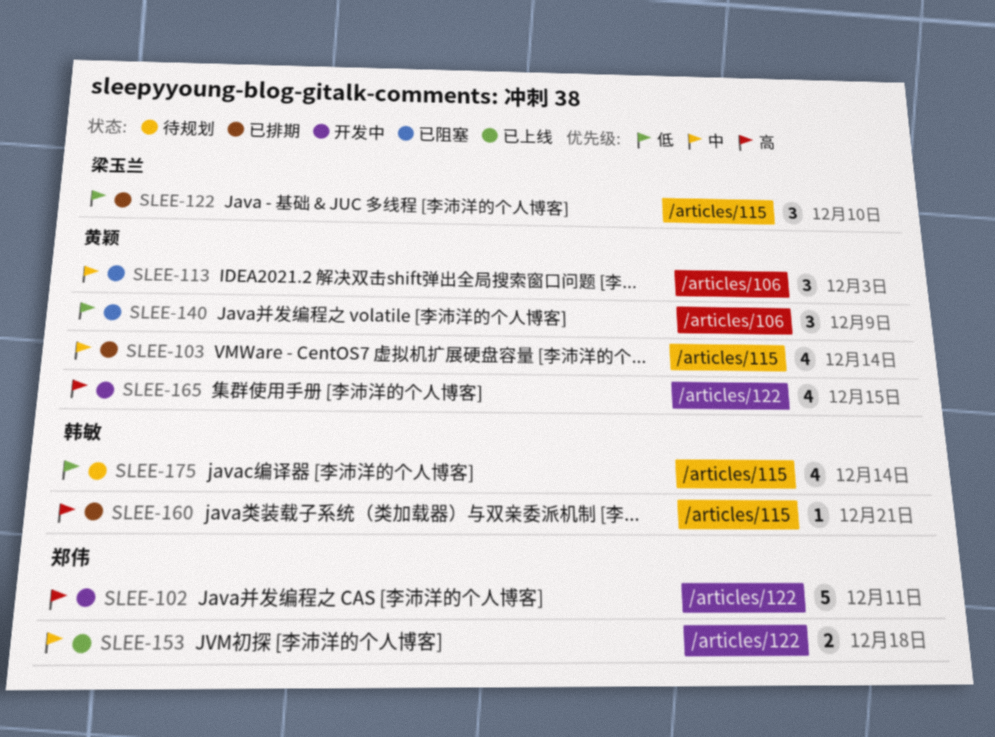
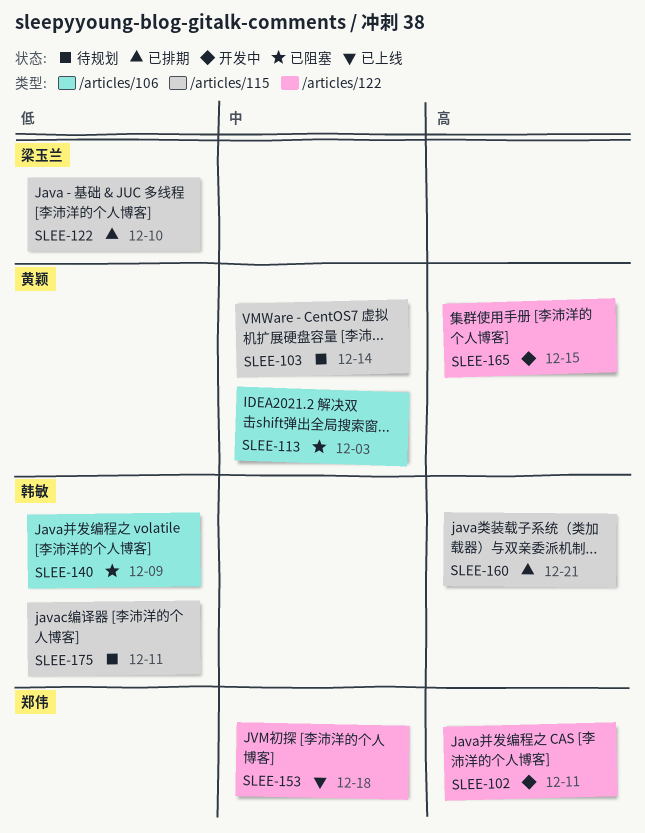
SLEE-103, status: 已排期 -> 待规划
SLEE-140, owner: 黄颖 -> 韩敏
SLEE-175, due: Dec 14 -> Dec 11

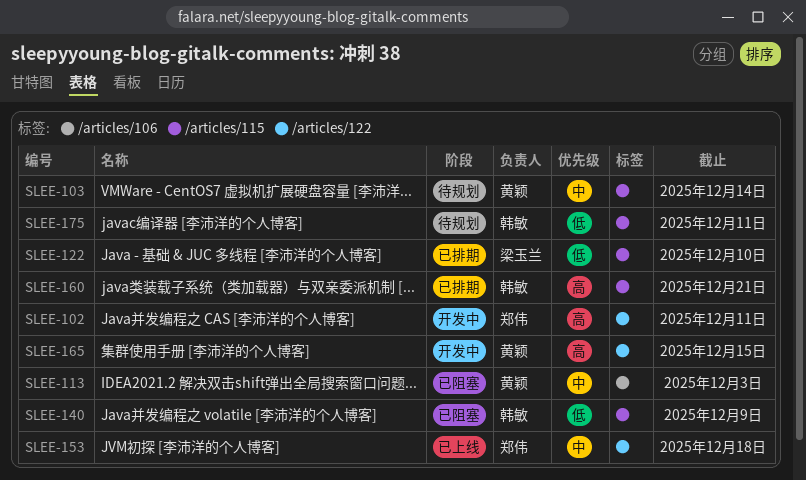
SLEE-140, label: /articles/106 -> /articles/115

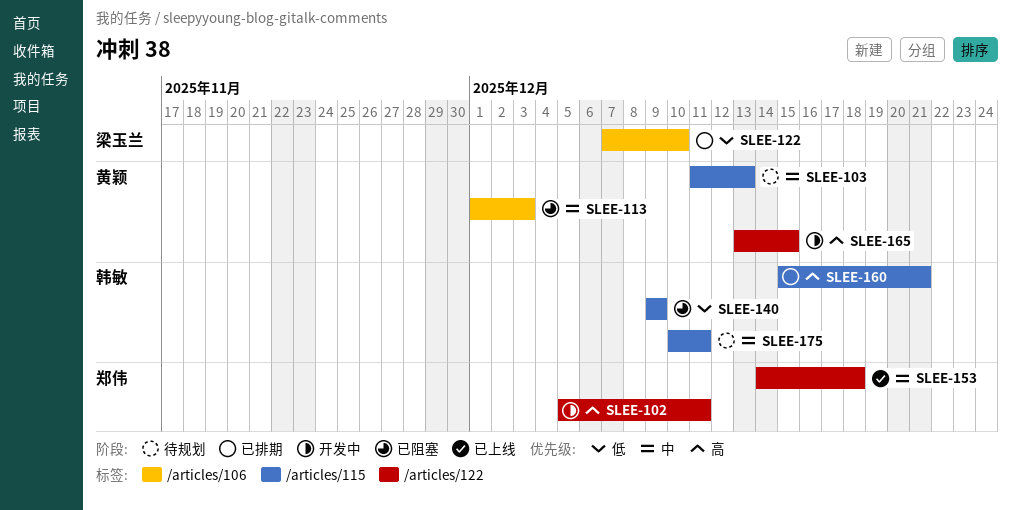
SLEE-103, due: Dec 14 -> Dec 13
SLEE-122, label: /articles/115 -> /articles/106
SLEE-175, priority: 低 -> 中

